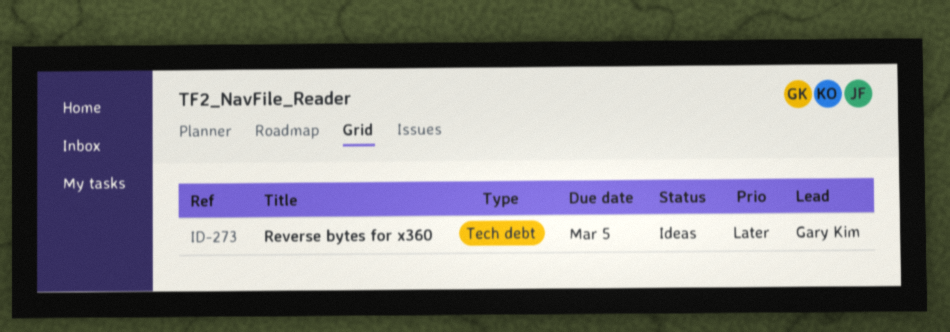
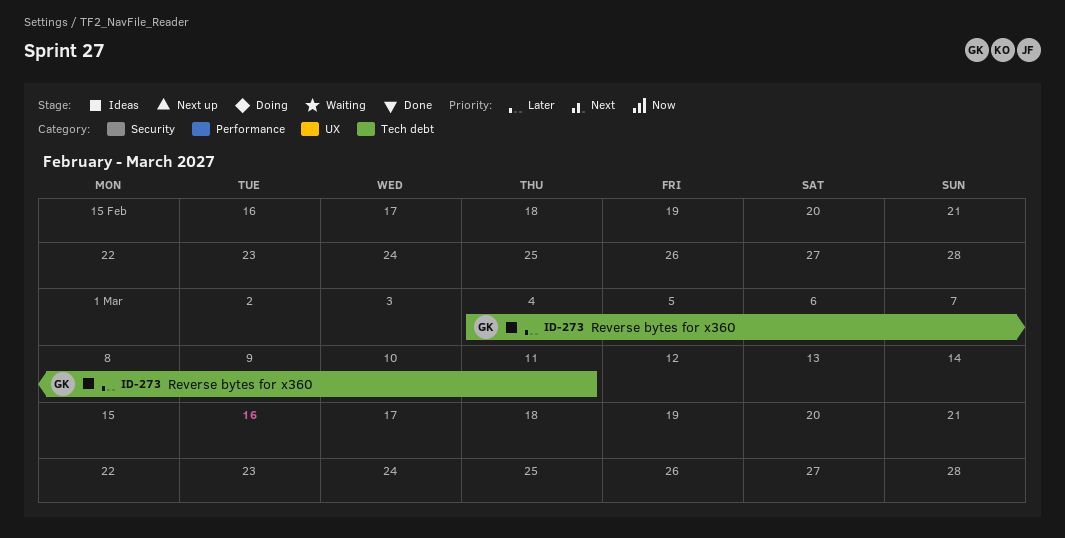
ID-273, due: Mar 5 -> Mar 11

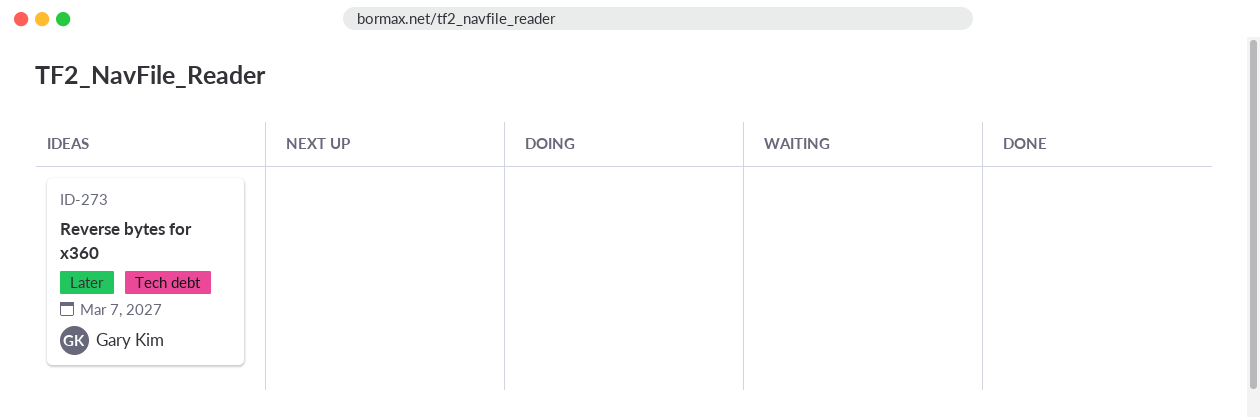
ID-273, due: Mar 11 -> Mar 7

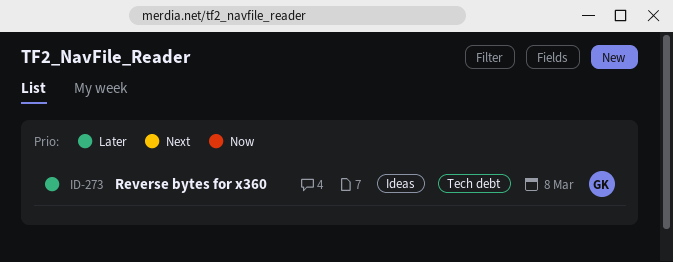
ID-273, due: Mar 7 -> Mar 8

